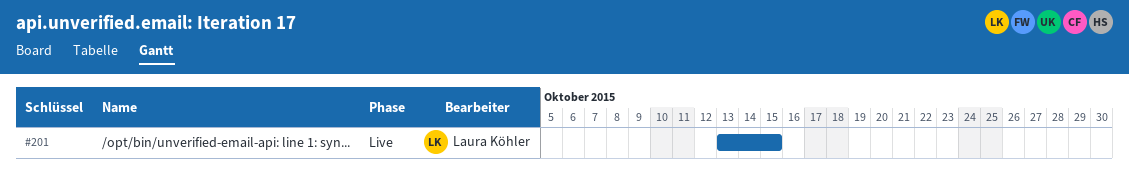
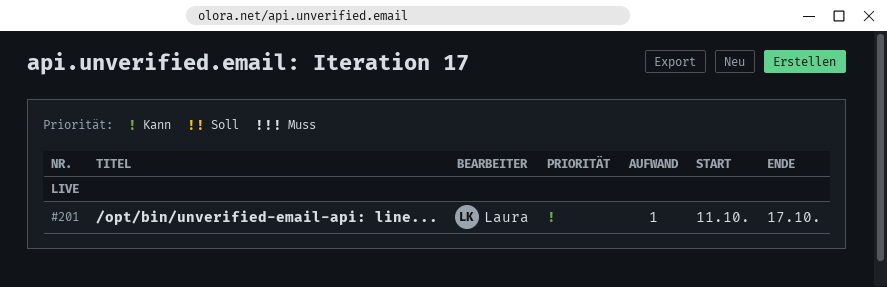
#201, start: Oct 13 -> Oct 11
#201, due: Oct 15 -> Oct 17

